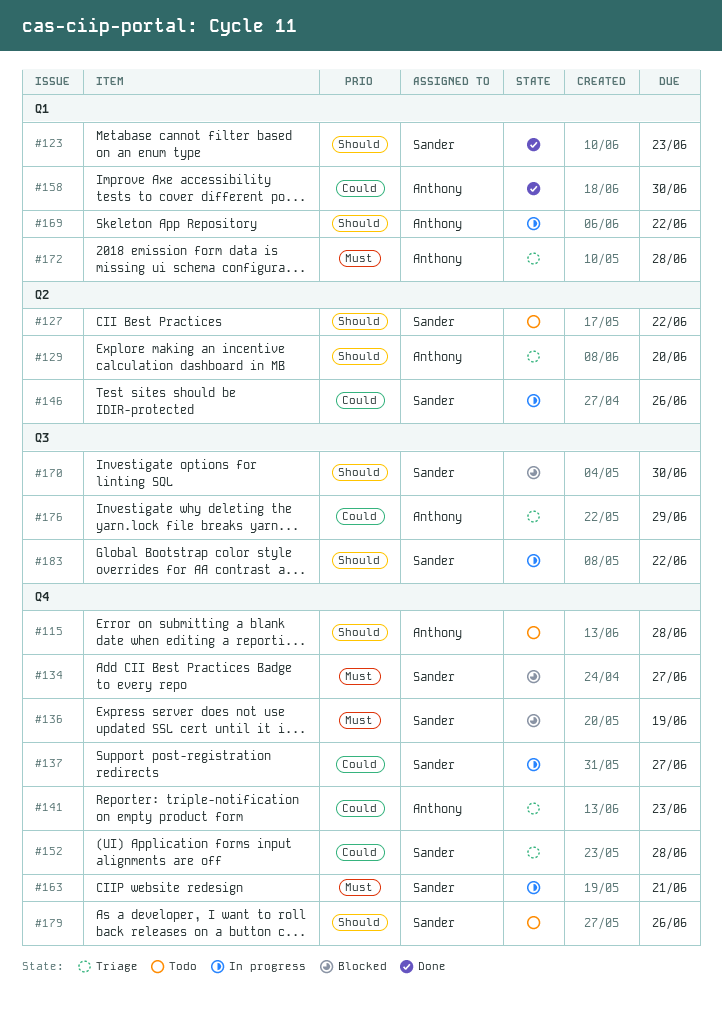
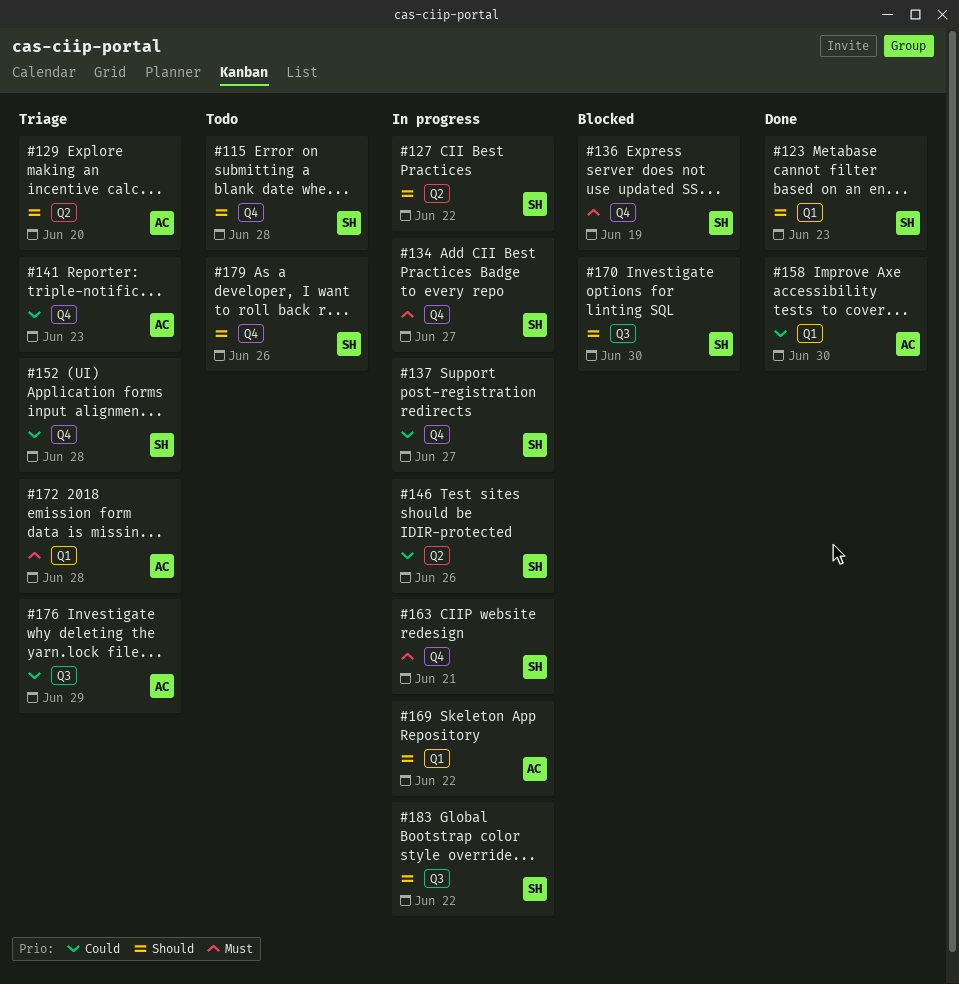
#115, owner: Anthony -> Sander
#127, status: Todo -> In progress
#134, status: Blocked -> In progress

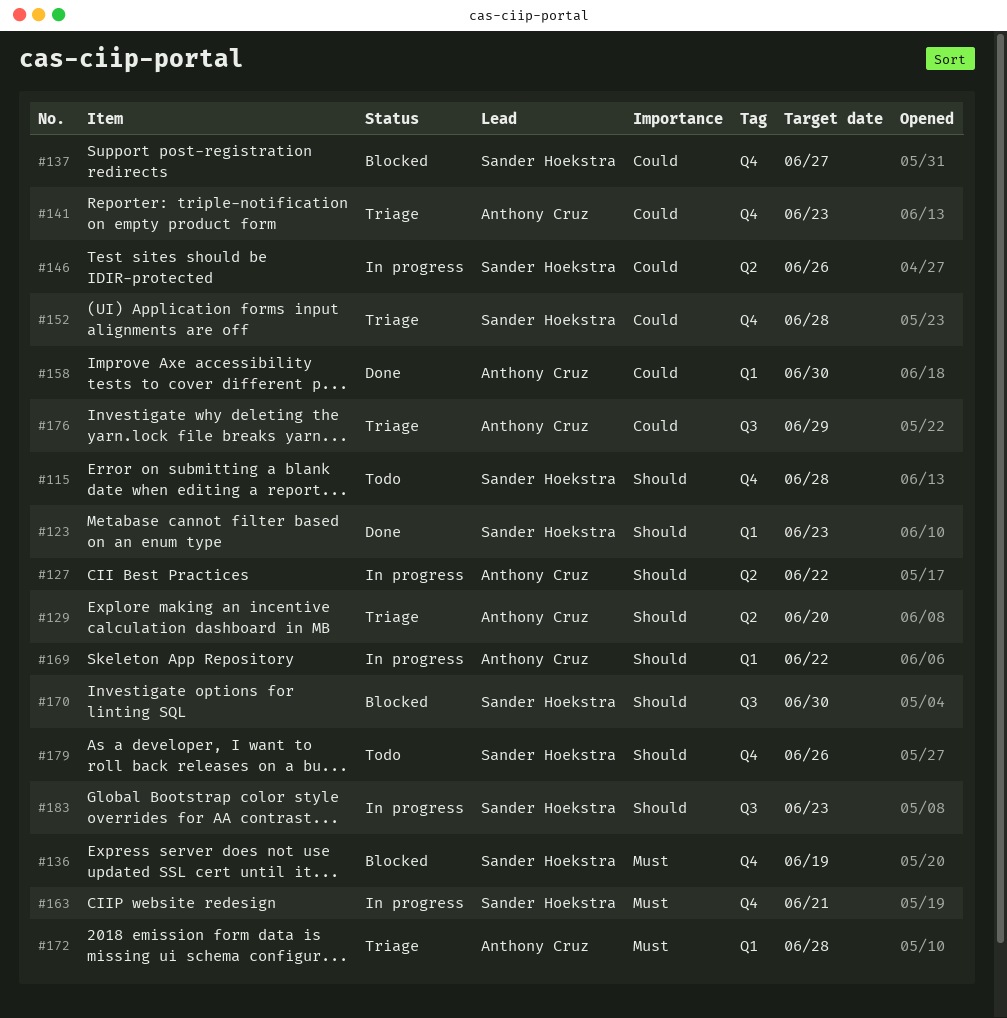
#127, owner: Sander Hoekstra -> Anthony Cruz
#134: present -> none
#137, status: In progress -> Blocked
#183, due: Jun 22 -> Jun 23

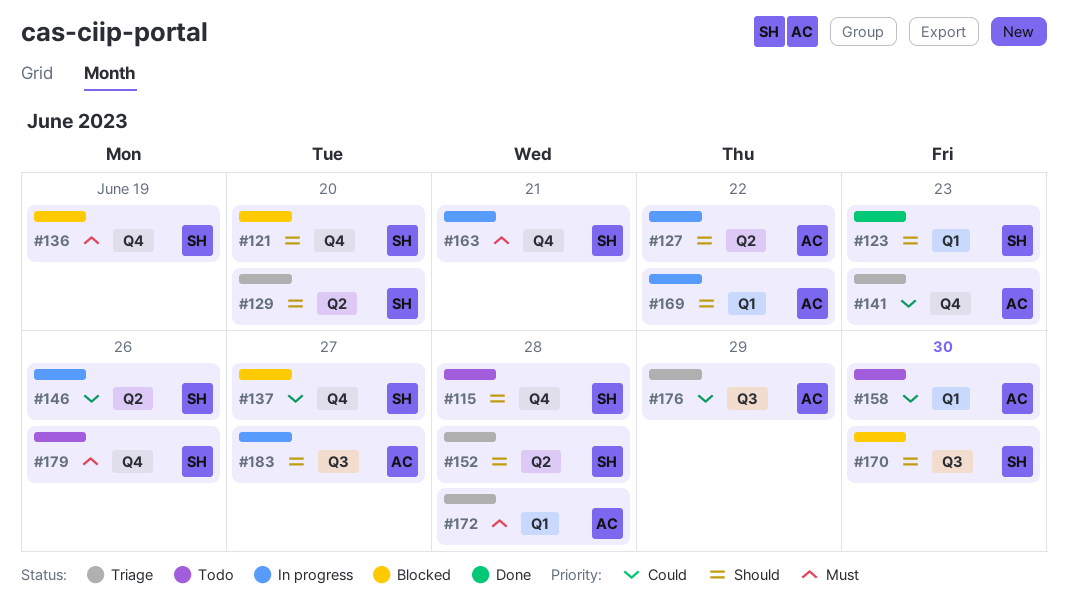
#121: none -> present
#129, owner: Anthony Cruz -> Sander Hoekstra
#152, priority: Could -> Should
#152, label: Q4 -> Q2
#158, status: Done -> Todo
#179, priority: Should -> Must
#183, owner: Sander Hoekstra -> Anthony Cruz
#183, due: Jun 23 -> Jun 27

